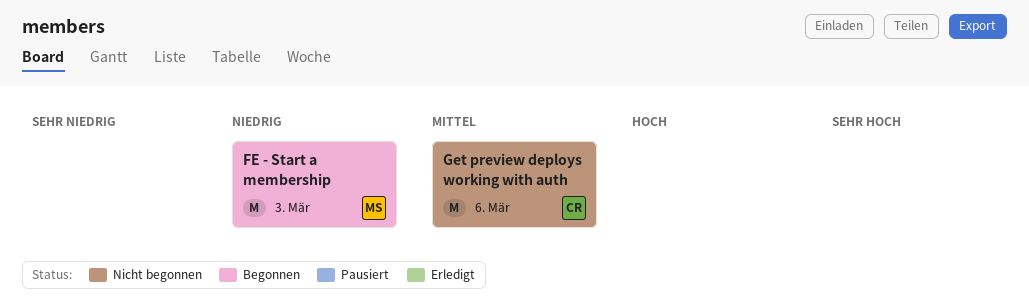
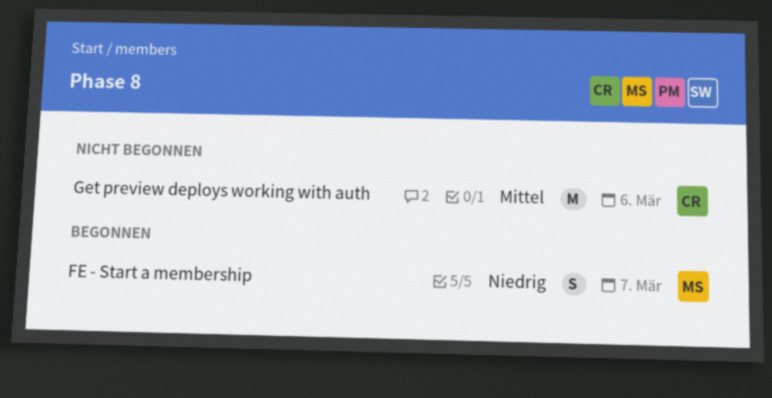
FE - Start a membership, estimate: M -> S
FE - Start a membership, due: Mar 3 -> Mar 7

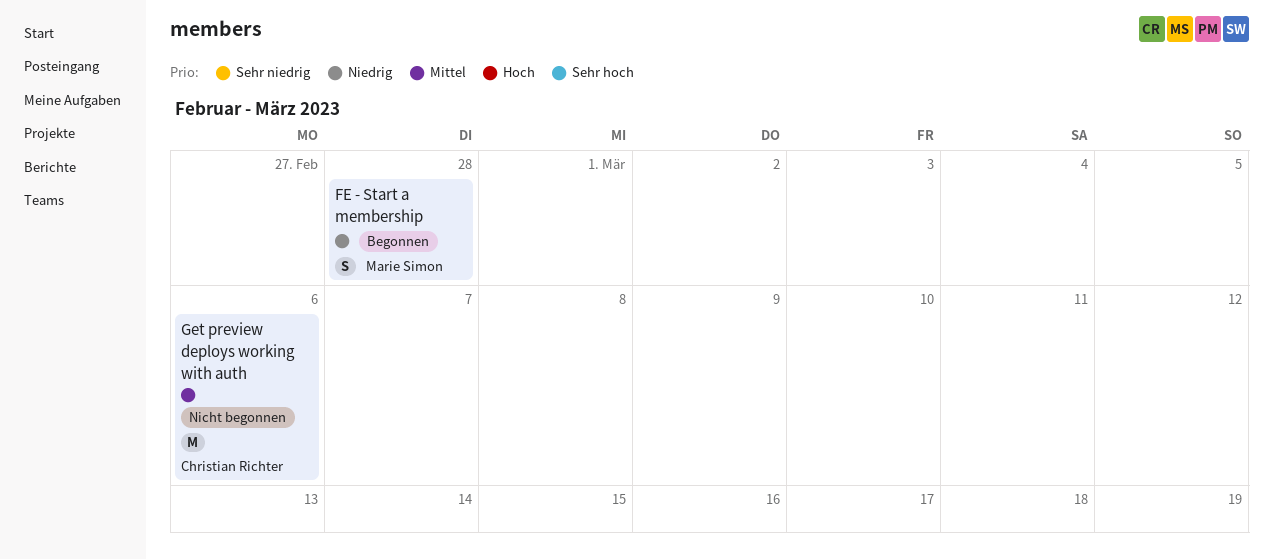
FE - Start a membership, due: Mar 7 -> Feb 28

